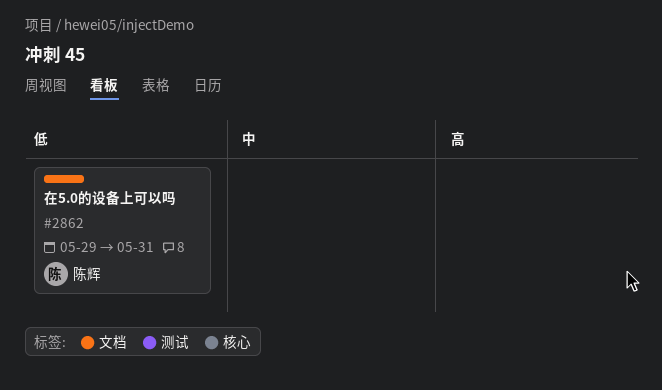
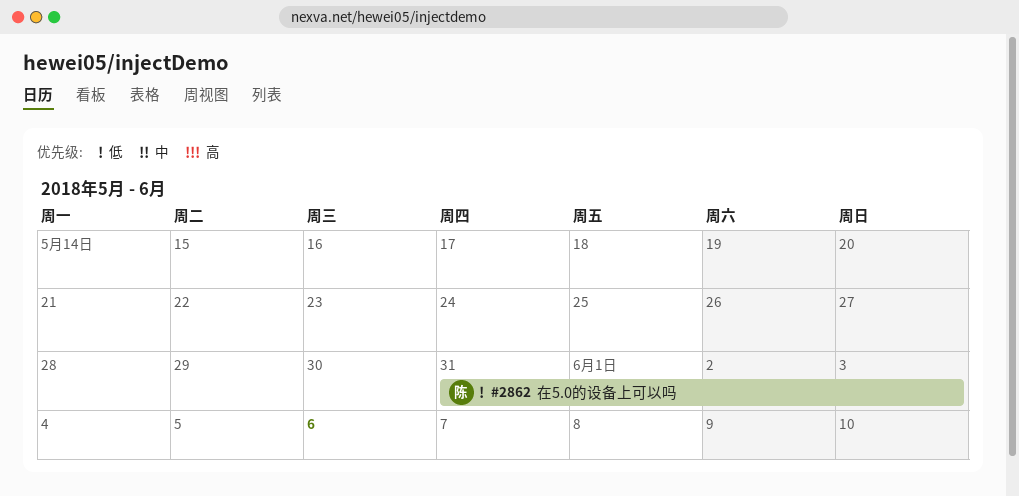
#2862, start: May 29 -> May 31
#2862, due: May 31 -> Jun 3

